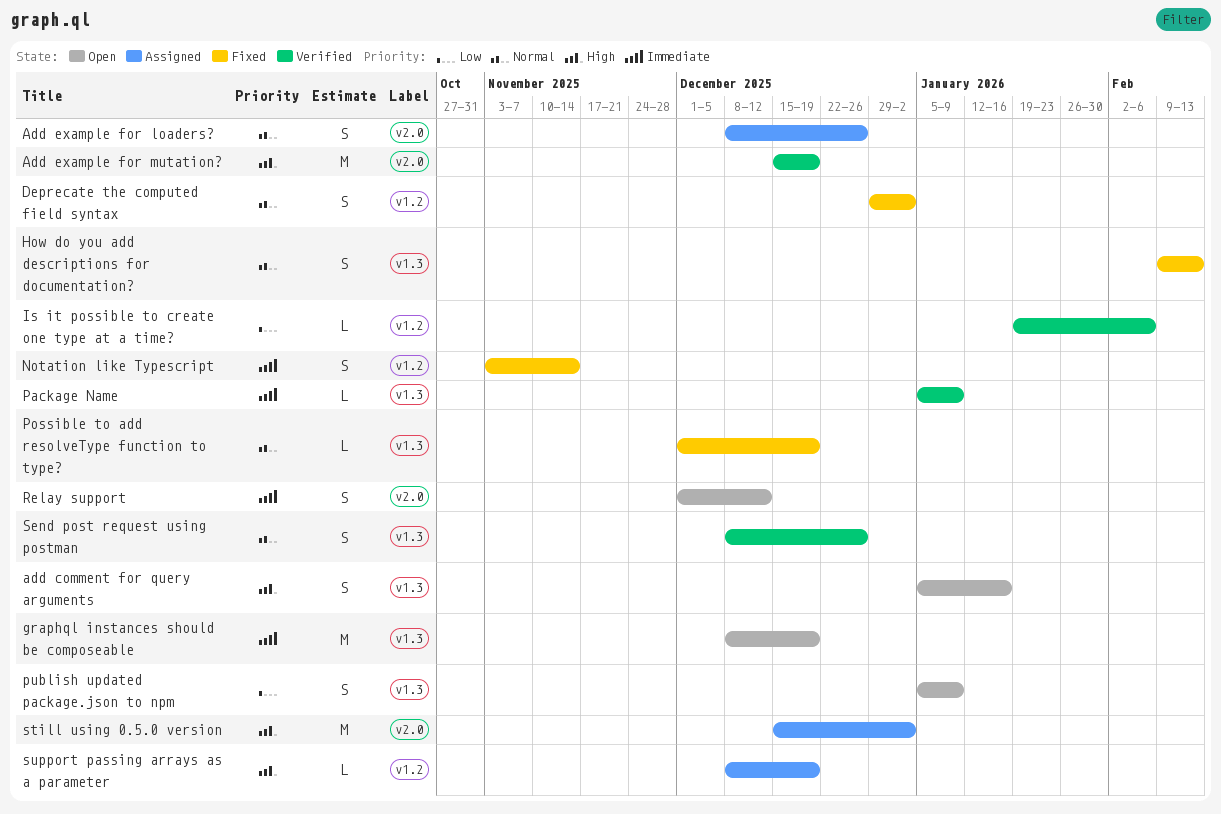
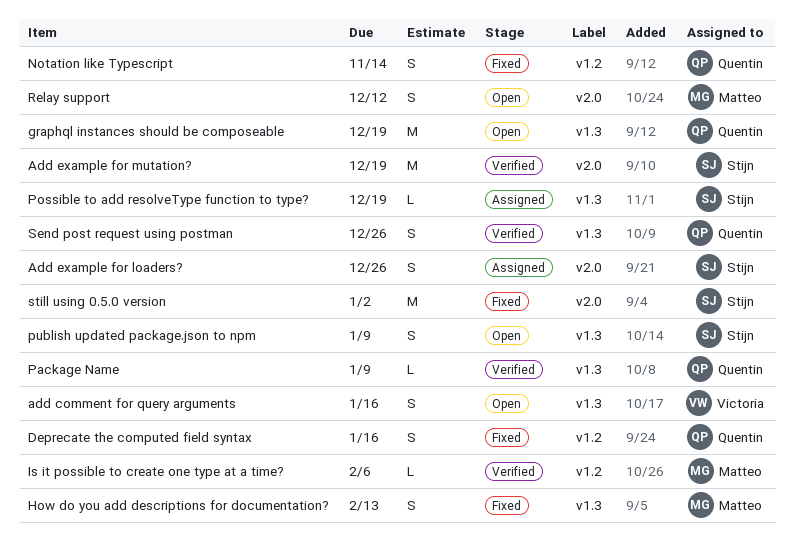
Deprecate the computed field syntax, due: Jan 2 -> Jan 16
Possible to add resolveType function to type?, status: Fixed -> Assigned
still using 0.5.0 version, status: Assigned -> Fixed
support passing arrays as a parameter: present -> none

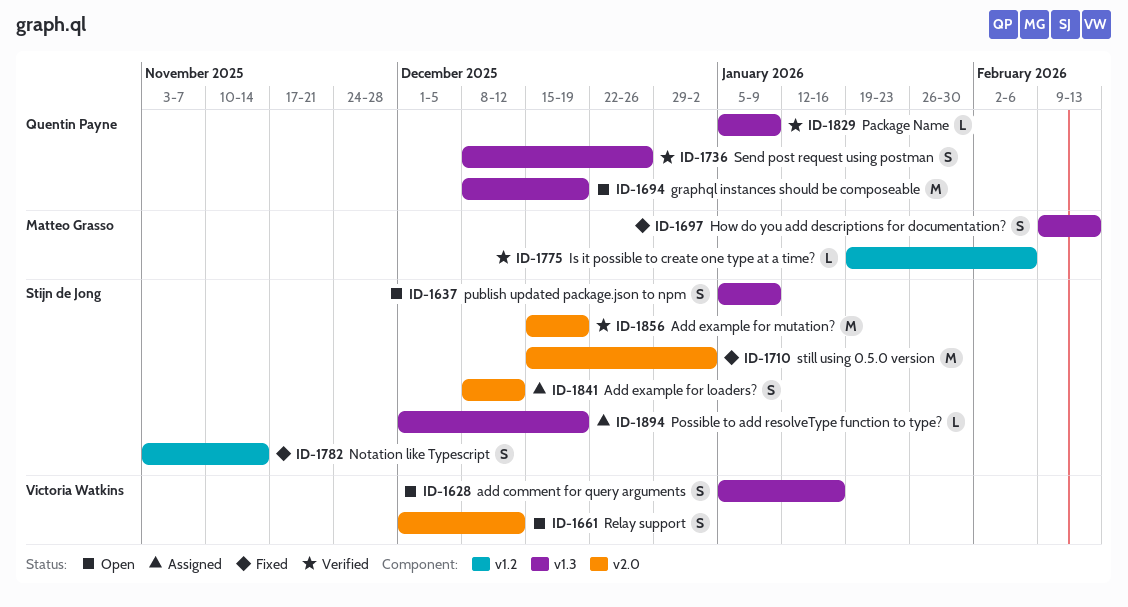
Add example for loaders?, due: Dec 26 -> Dec 12
Deprecate the computed field syntax: present -> none
Notation like Typescript, owner: Quentin Payne -> Stijn de Jong
Relay support, owner: Matteo Grasso -> Victoria Watkins

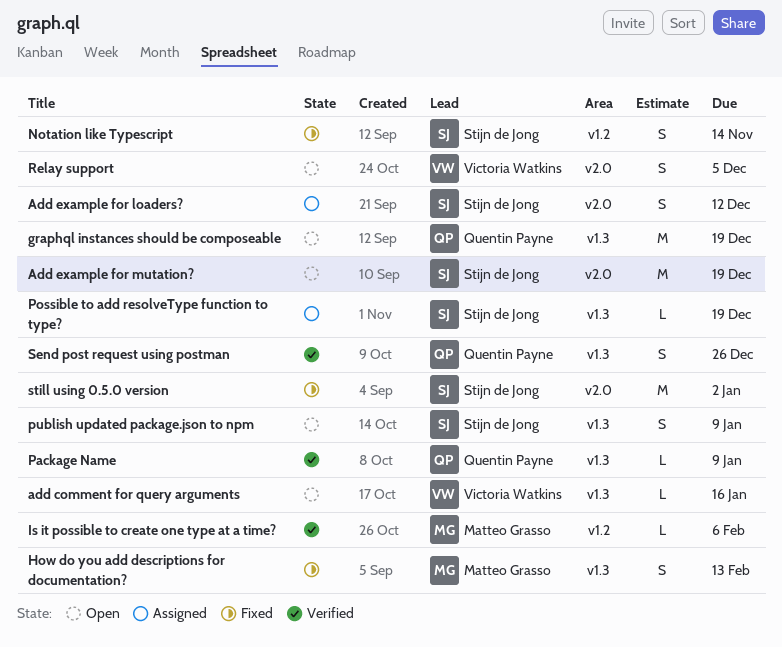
add comment for query arguments, estimate: S -> L
Add example for mutation?, status: Verified -> Open
Relay support, due: Dec 12 -> Dec 5

